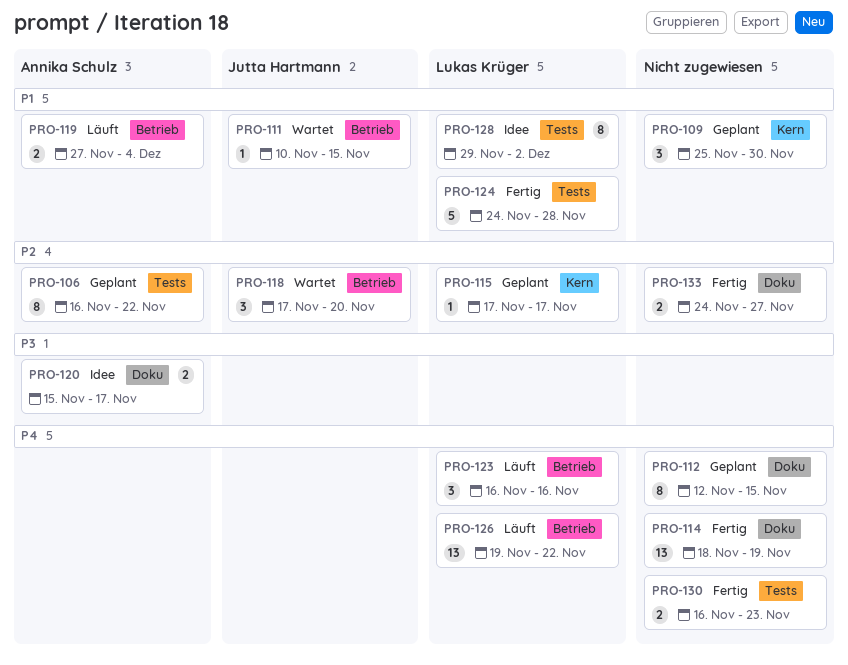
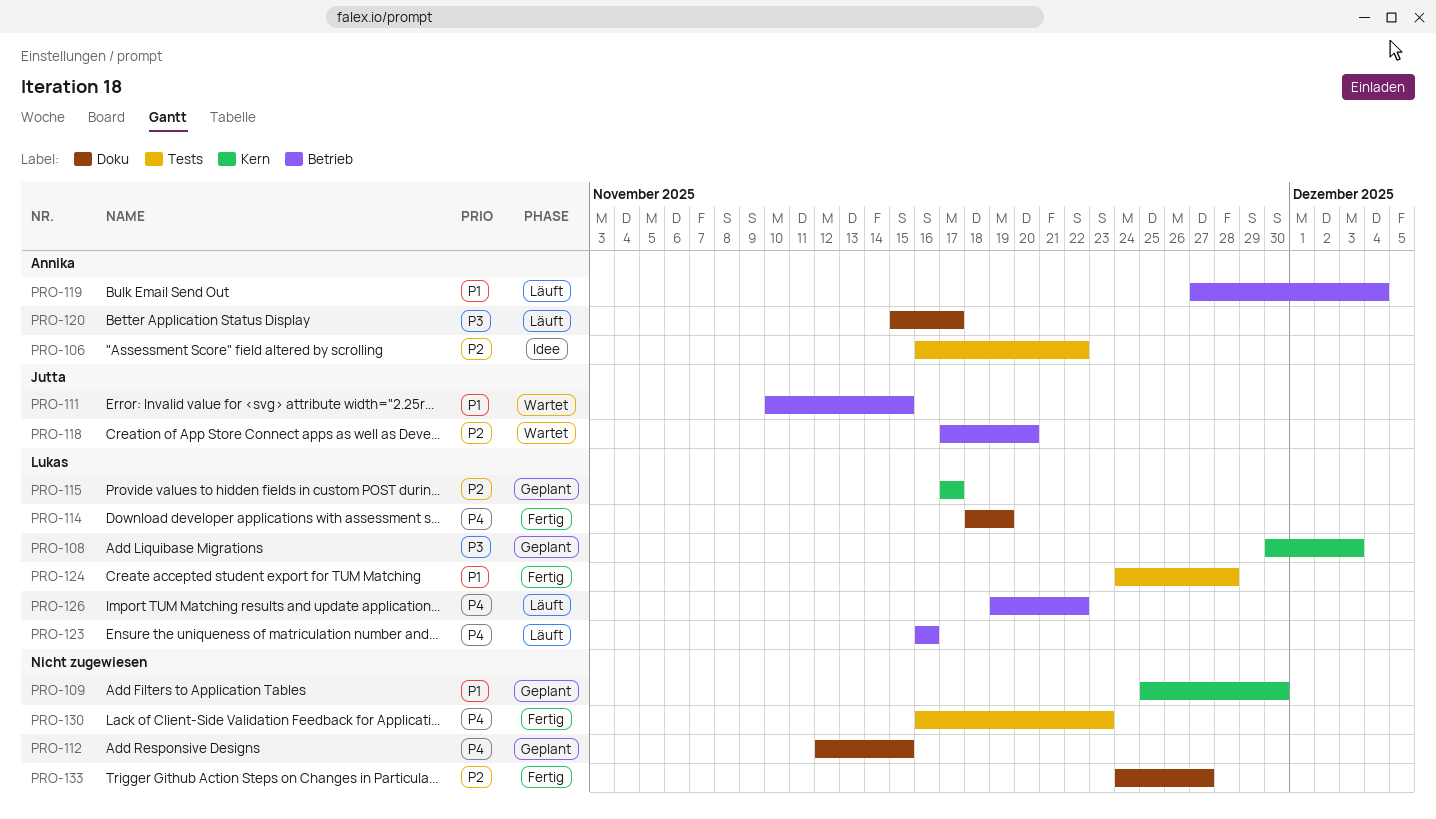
PRO-106, status: Geplant -> Idee
PRO-108: none -> present
PRO-114, owner: none -> Lukas Krüger
PRO-120, status: Idee -> Läuft
PRO-128: present -> none

